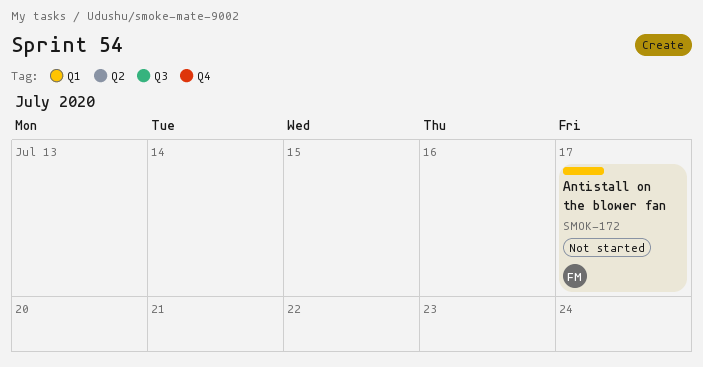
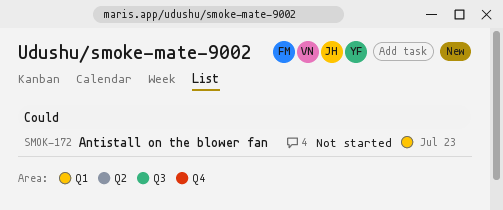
SMOK-172, due: Jul 17 -> Jul 23

